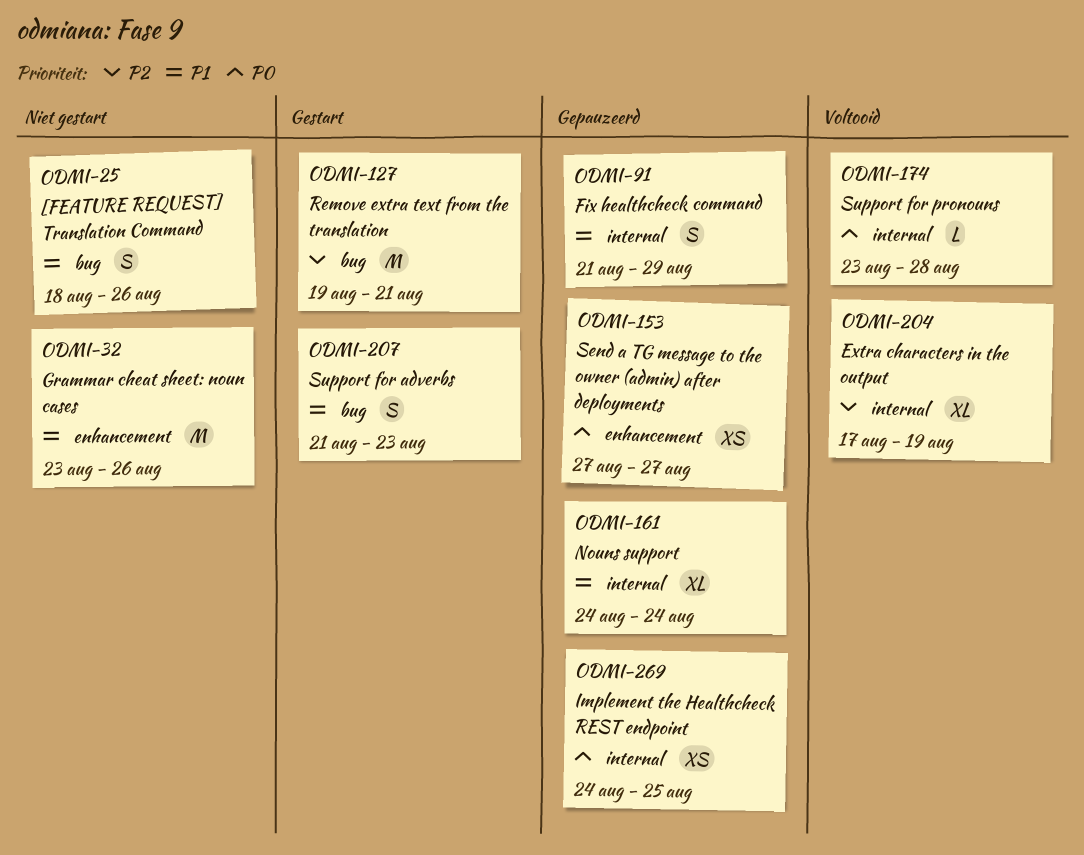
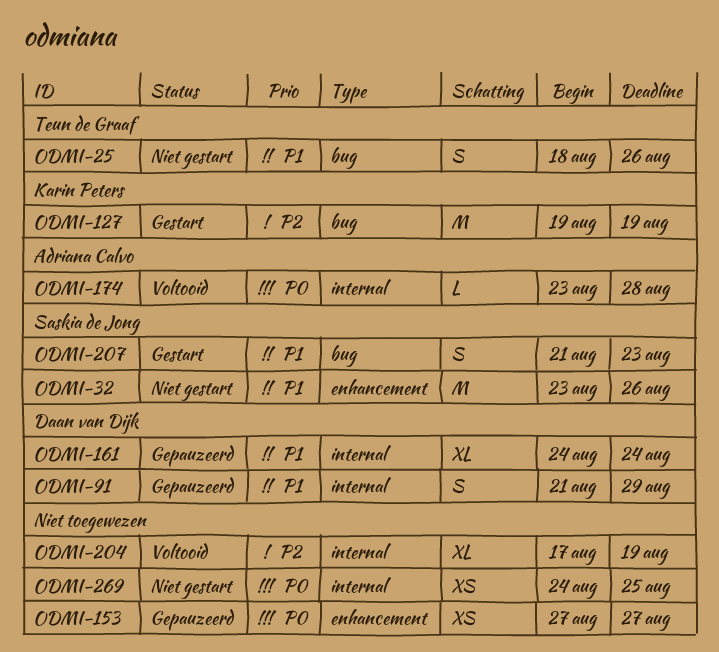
ODMI-127, due: Aug 21 -> Aug 19
ODMI-269, status: Gepauzeerd -> Niet gestart

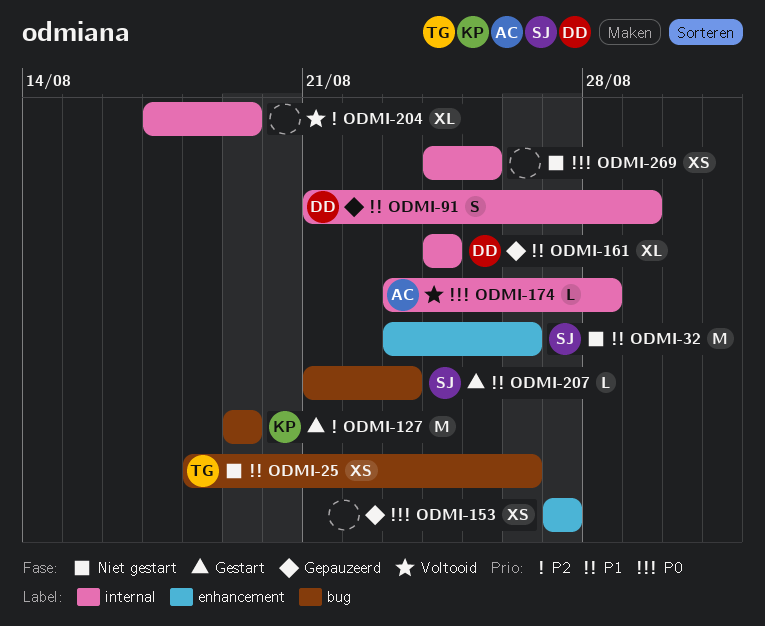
ODMI-25, estimate: S -> XS
ODMI-207, estimate: S -> L

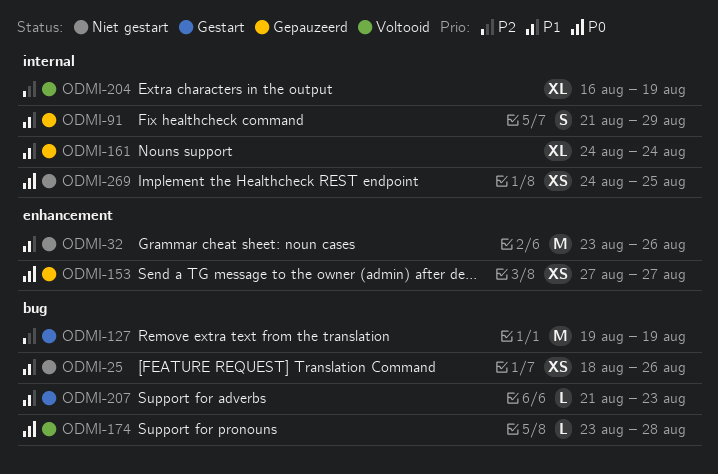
ODMI-174, label: internal -> bug
ODMI-204, start: Aug 17 -> Aug 16

